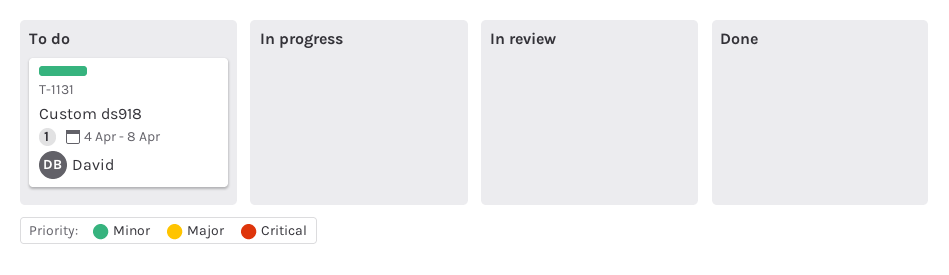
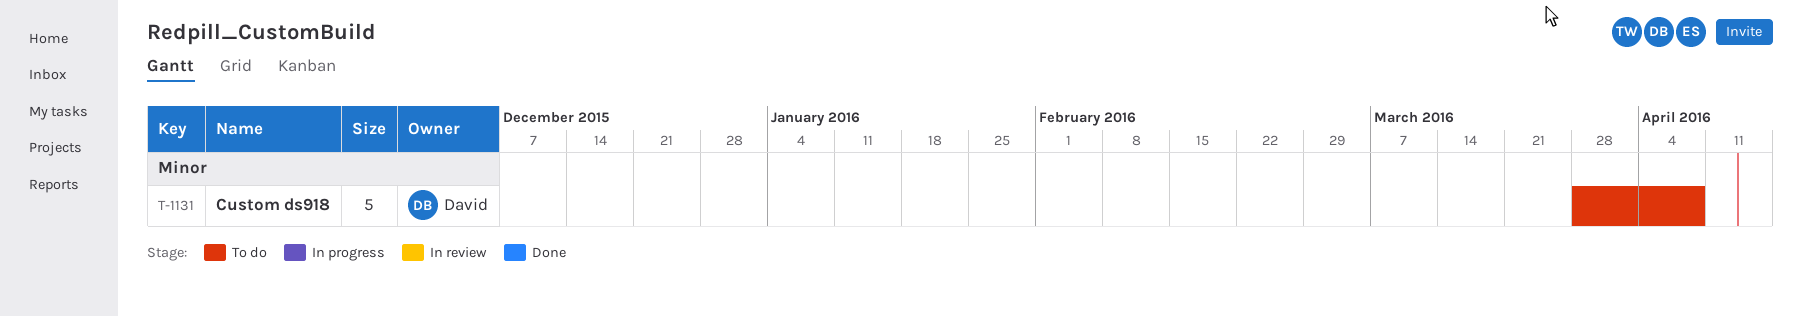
T-1131, estimate: 1 -> 5
T-1131, start: Apr 4 -> Mar 28

